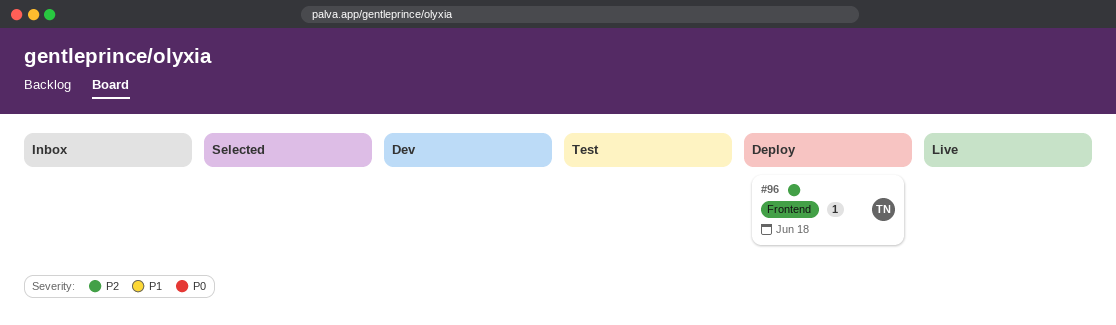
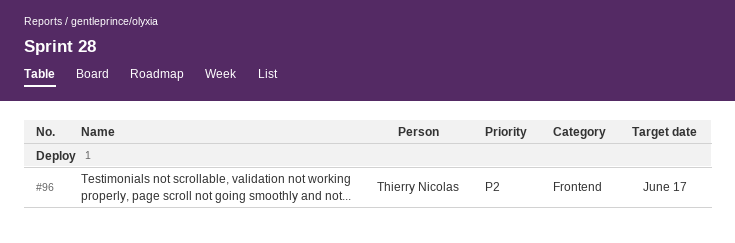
#96, due: Jun 18 -> Jun 17

